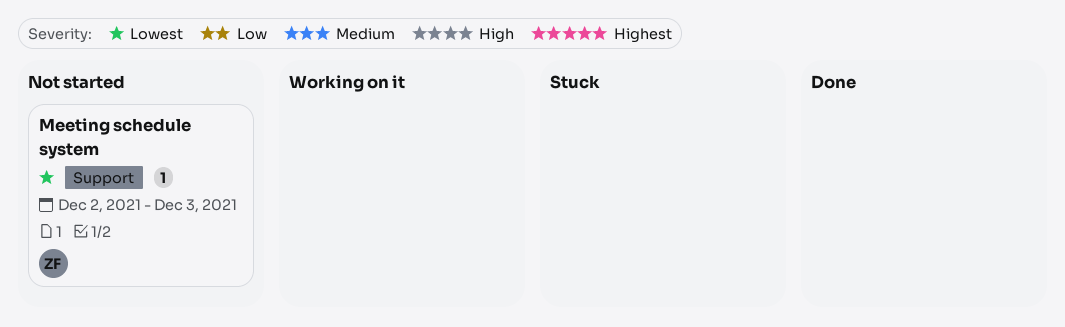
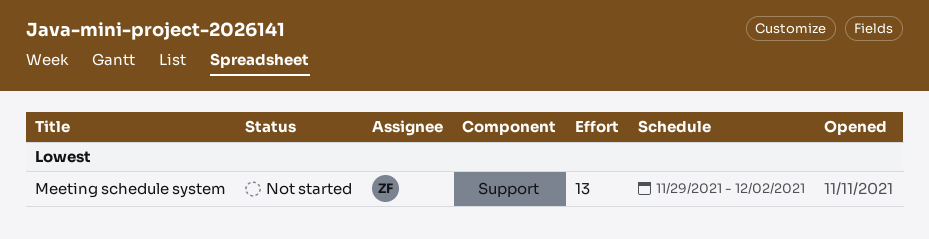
Meeting schedule system, estimate: 1 -> 13
Meeting schedule system, start: Dec 2 -> Nov 29
Meeting schedule system, due: Dec 3 -> Dec 2

